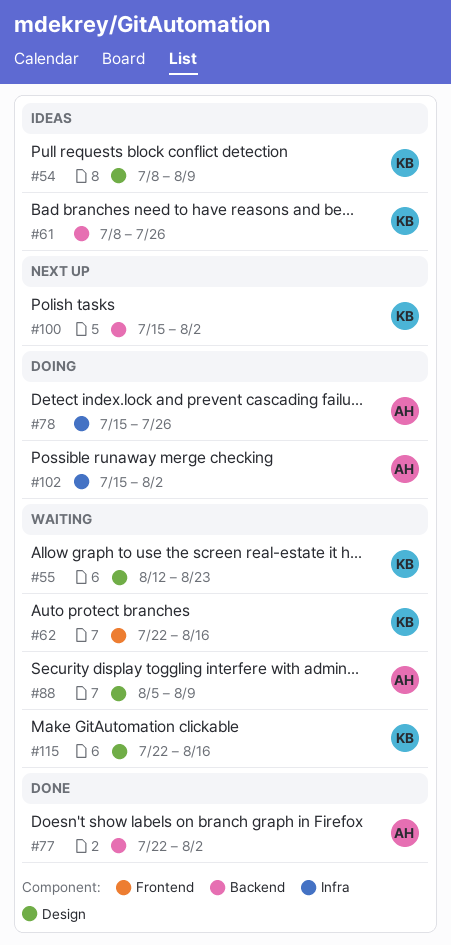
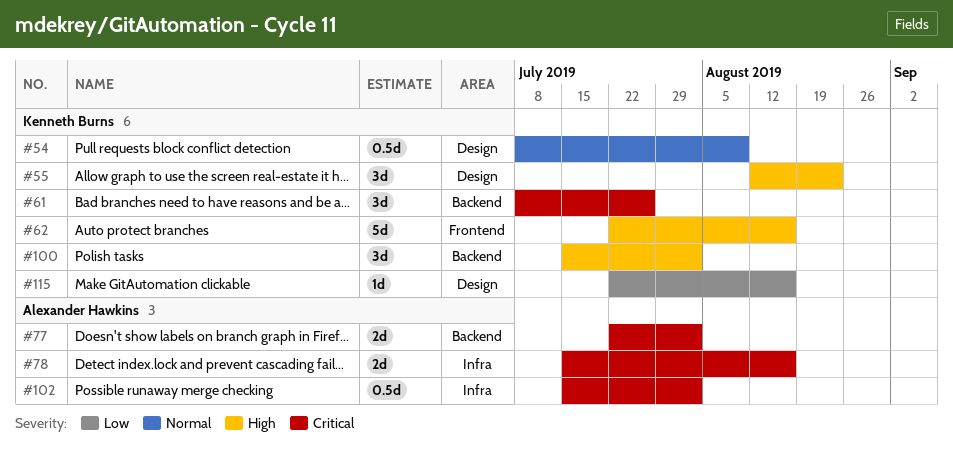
#78, due: Jul 26 -> Aug 16
#88: present -> none

